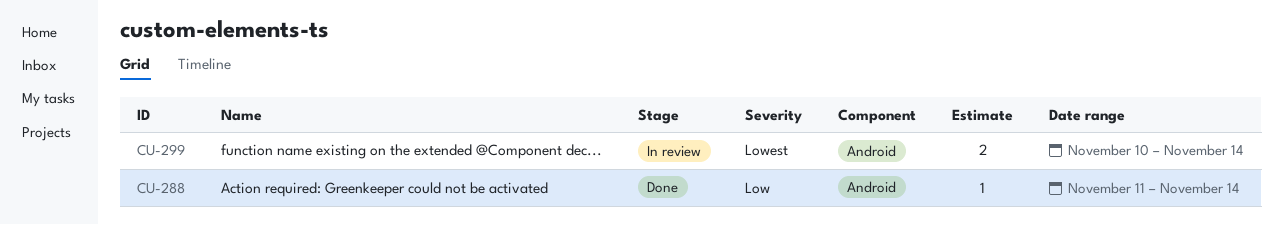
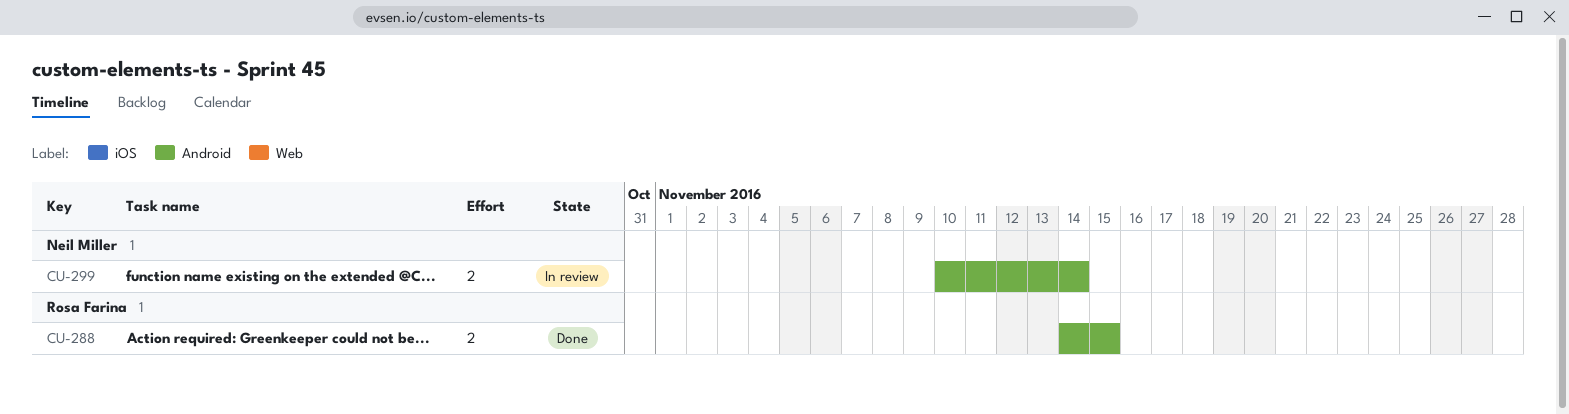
CU-288, estimate: 1 -> 2
CU-288, start: Nov 11 -> Nov 14
CU-288, due: Nov 14 -> Nov 15

